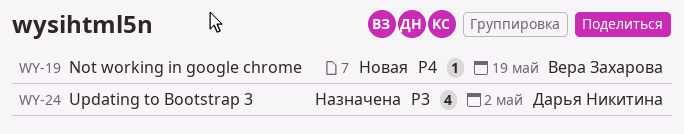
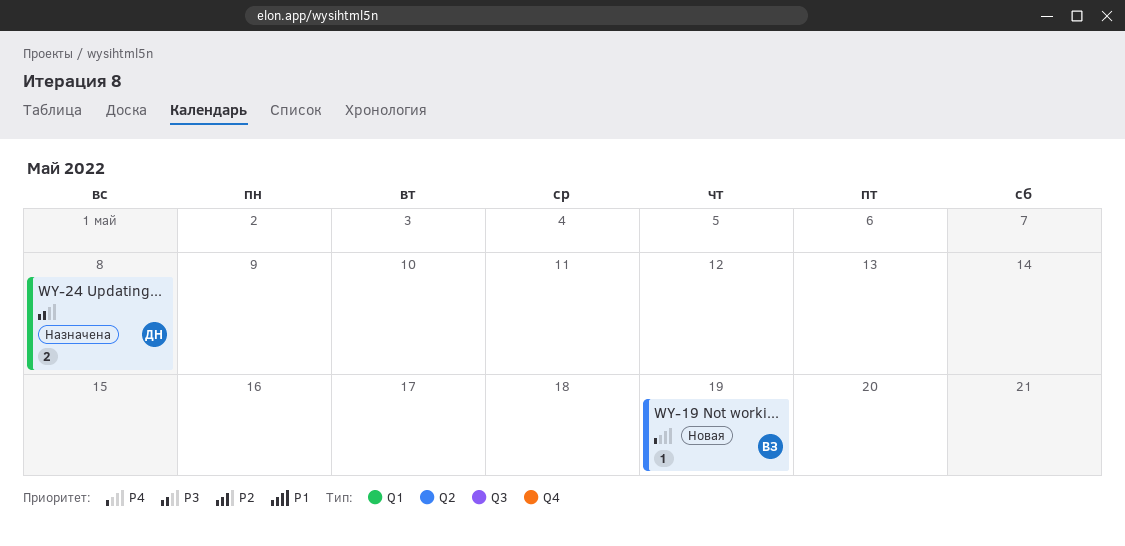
WY-24, estimate: 4 -> 2
WY-24, due: May 2 -> May 8

